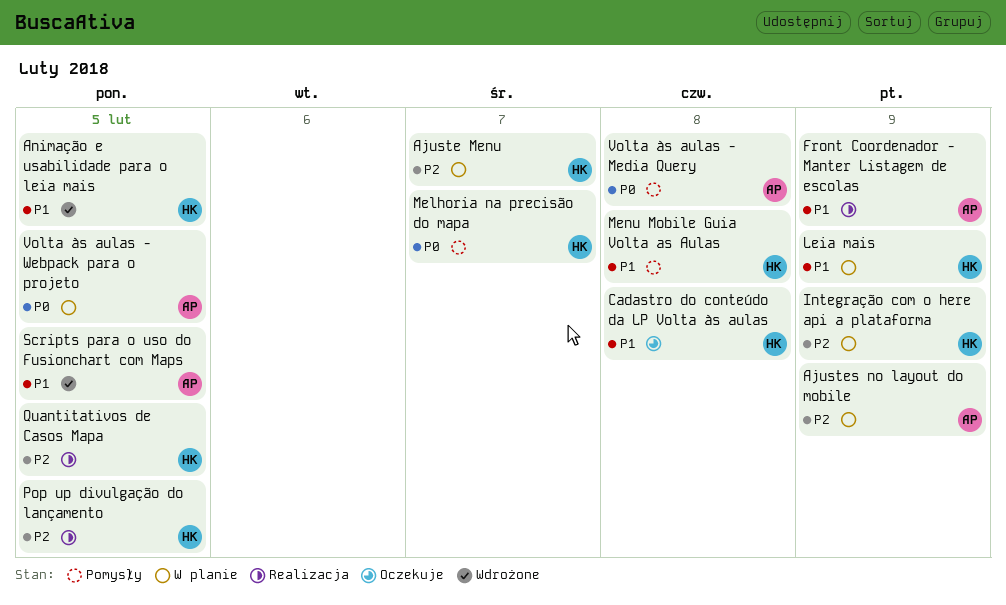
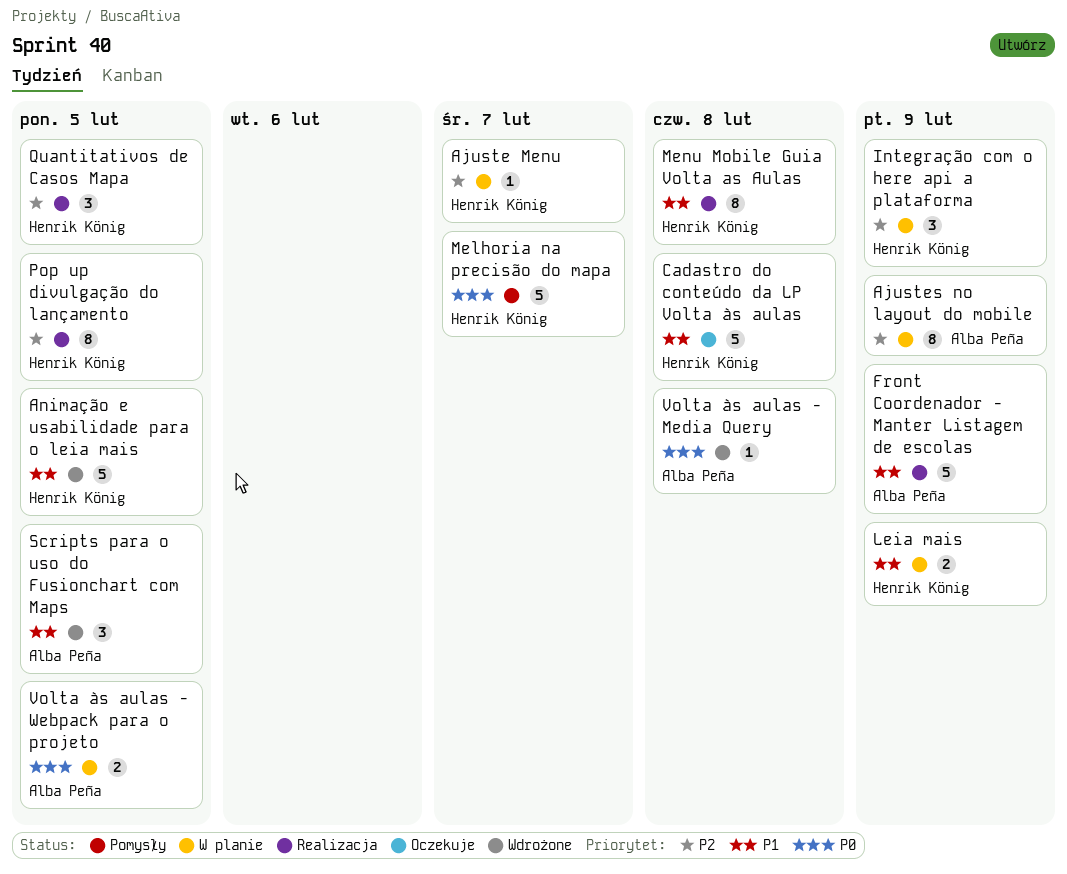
Menu Mobile Guia Volta as Aulas, status: Pomysły -> Realizacja
Volta às aulas - Media Query, status: Pomysły -> Wdrożone

